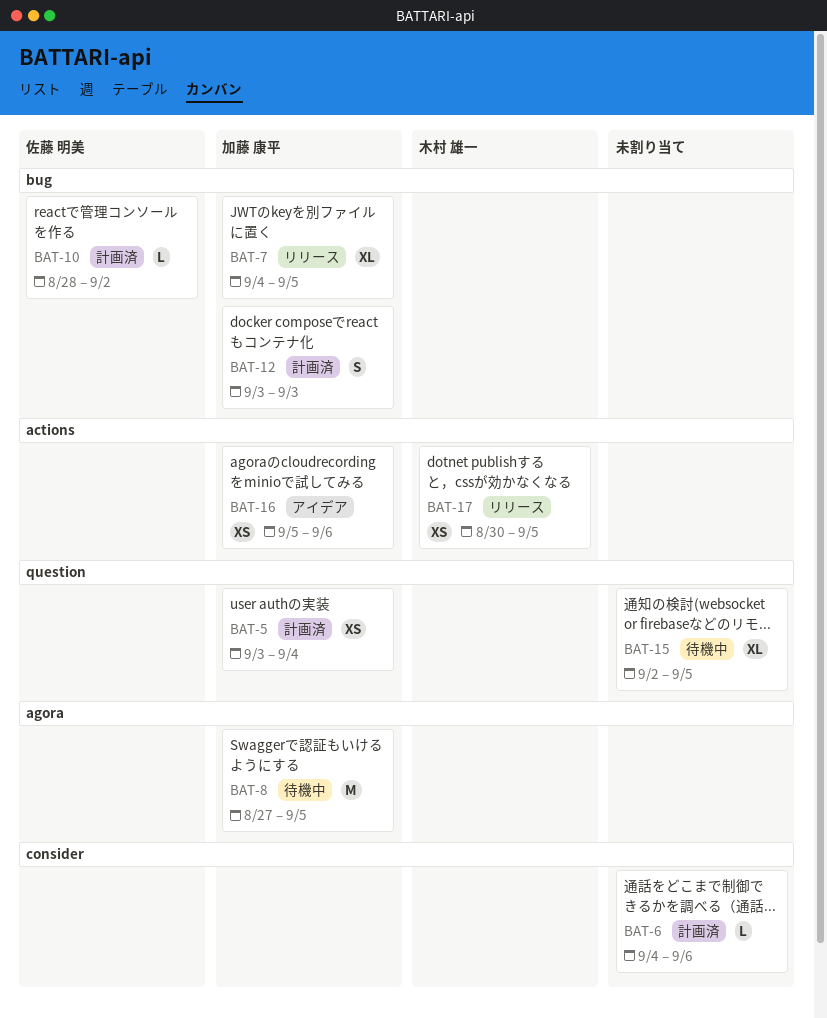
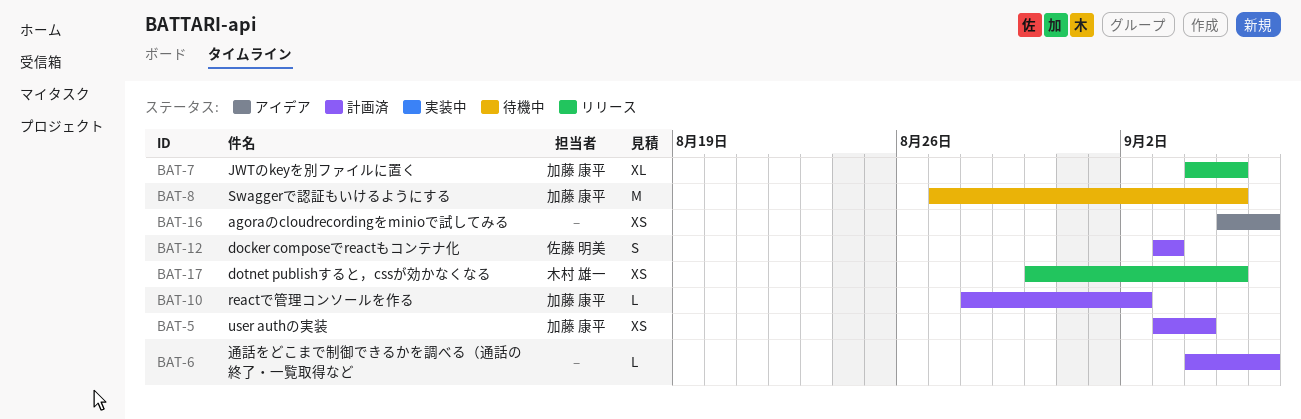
BAT-10, owner: 佐藤 明美 -> 加藤 康平
BAT-12, owner: 加藤 康平 -> 佐藤 明美
BAT-15: present -> none
BAT-16, owner: 加藤 康平 -> none

